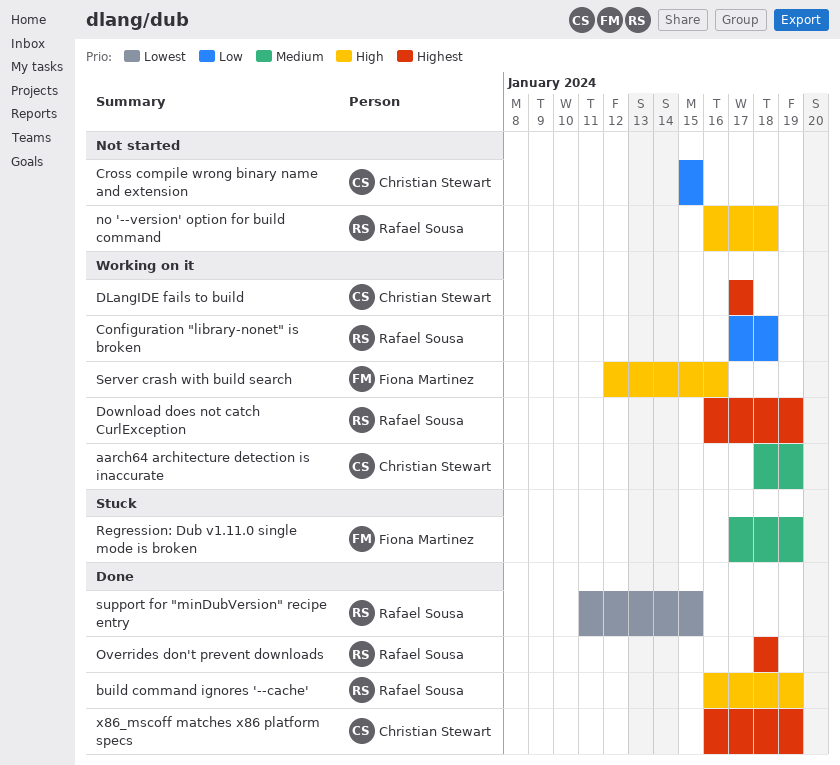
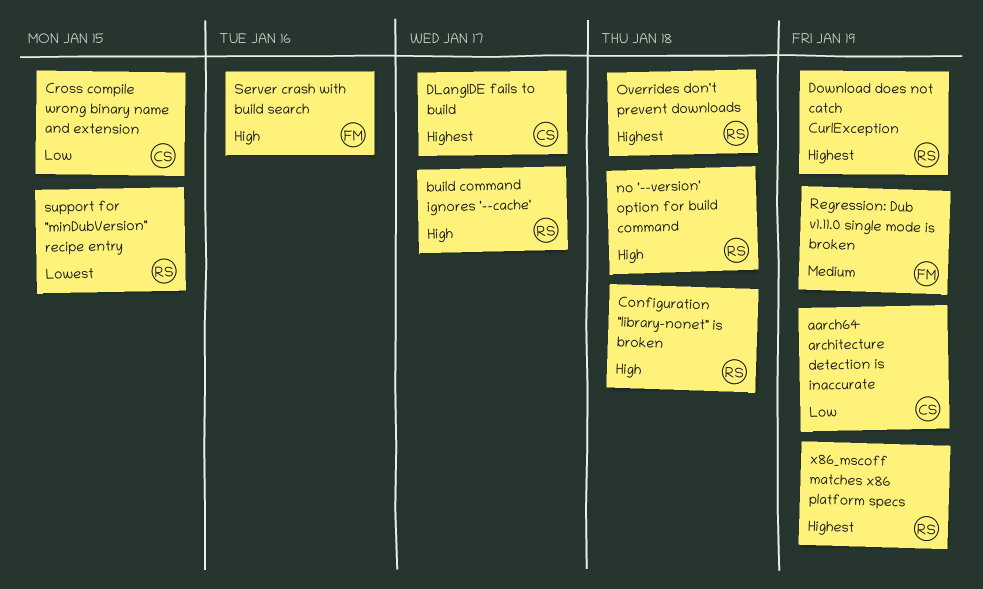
aarch64 architecture detection is inaccurate, priority: Medium -> Low
build command ignores '--cache', due: Jan 19 -> Jan 17
Configuration "library-nonet" is broken, priority: Low -> High
x86_mscoff matches x86 platform specs, owner: Christian Stewart -> Rafael Sousa

